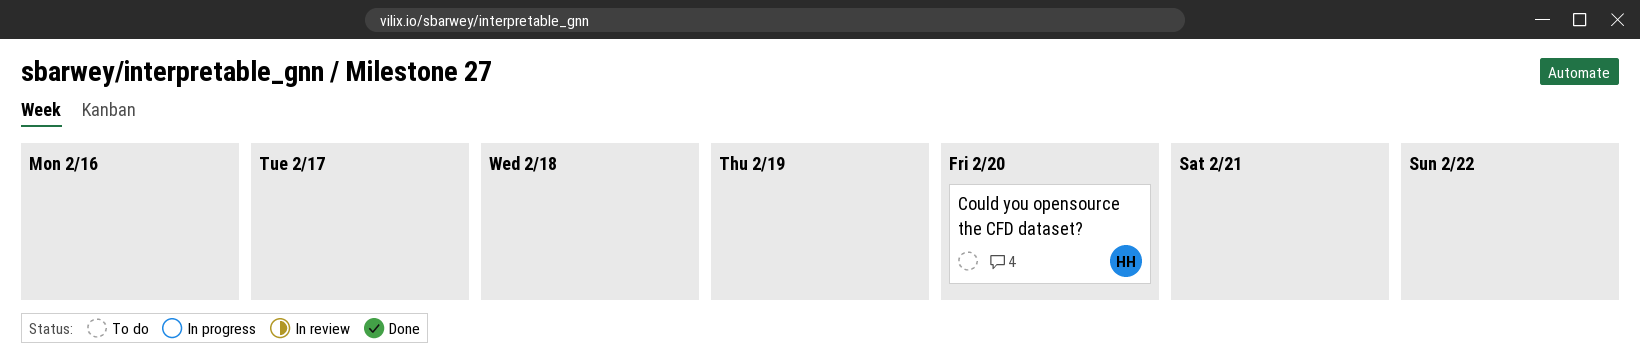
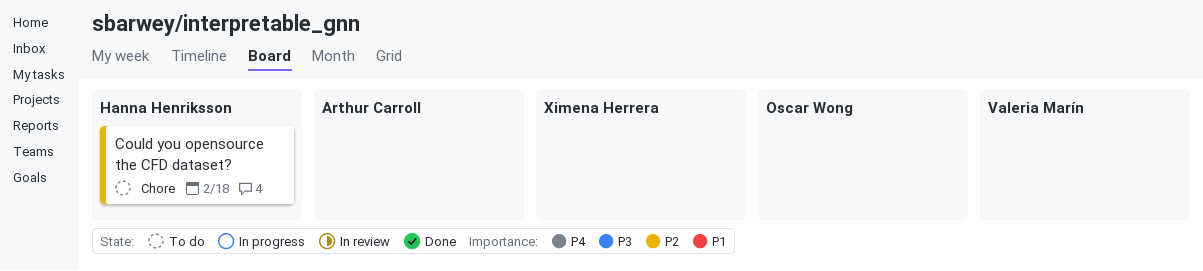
Could you opensource the CFD dataset?, due: Feb 20 -> Feb 18

